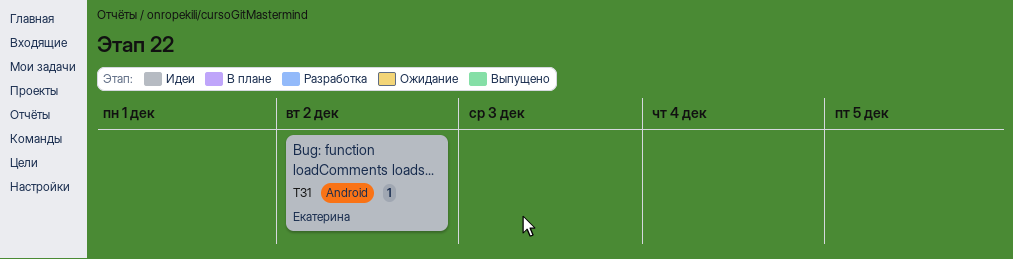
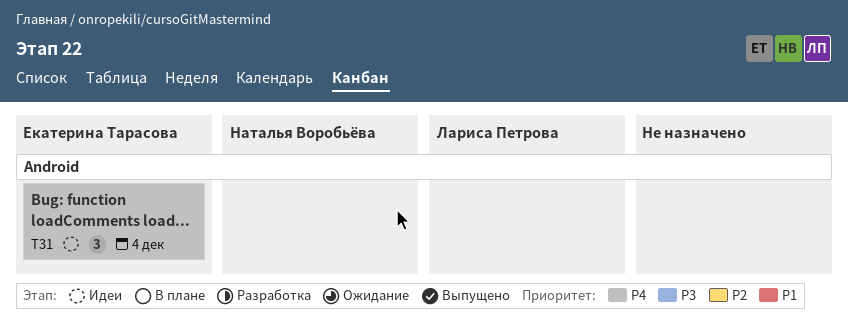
T31, estimate: 1 -> 3
T31, due: Dec 2 -> Dec 4

